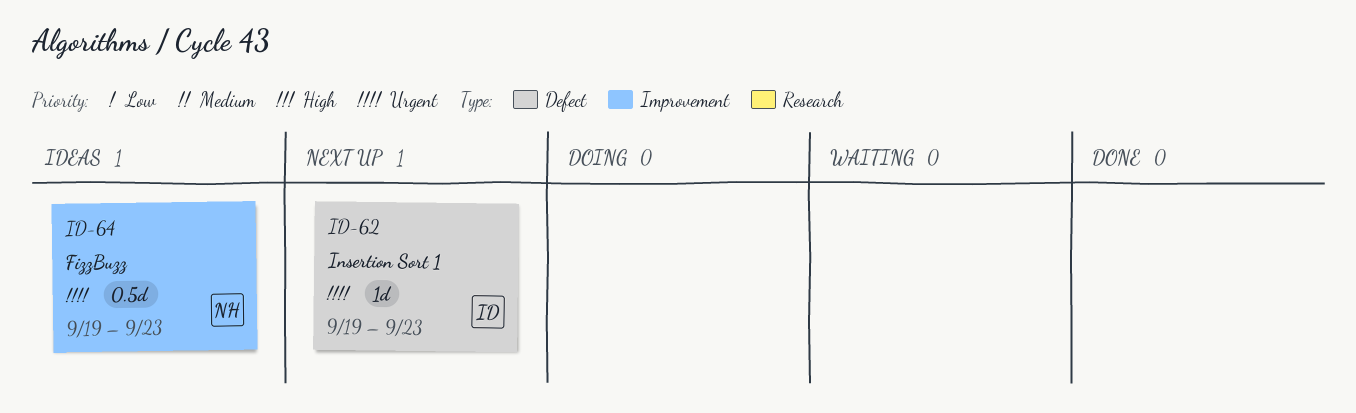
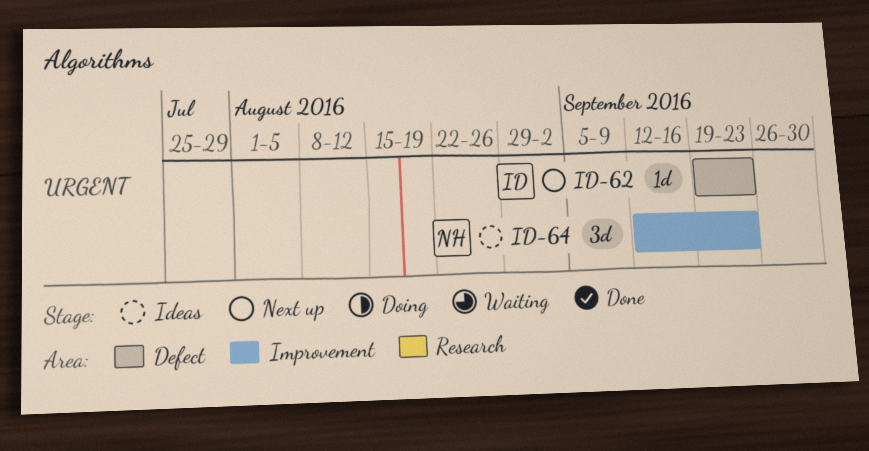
ID-64, estimate: 0.5d -> 3d
ID-64, start: Sep 19 -> Sep 12

